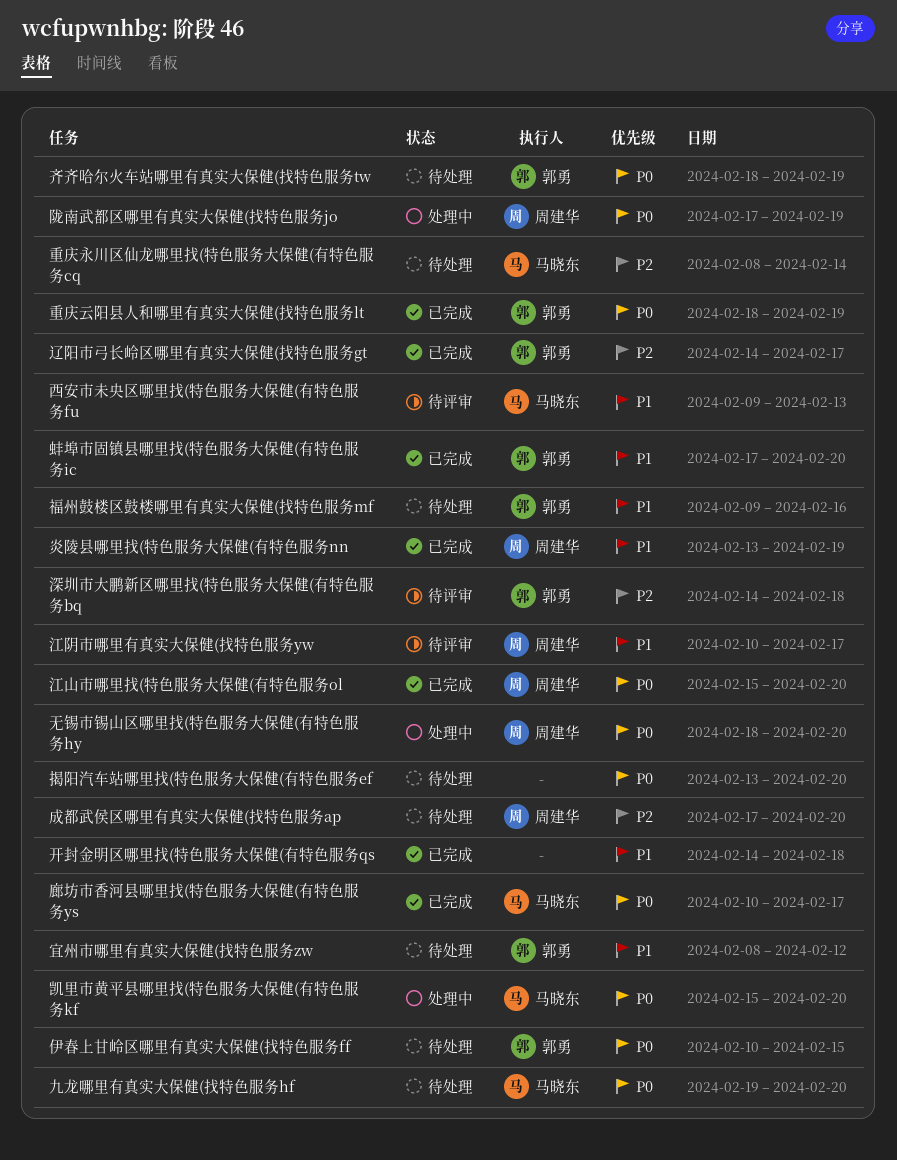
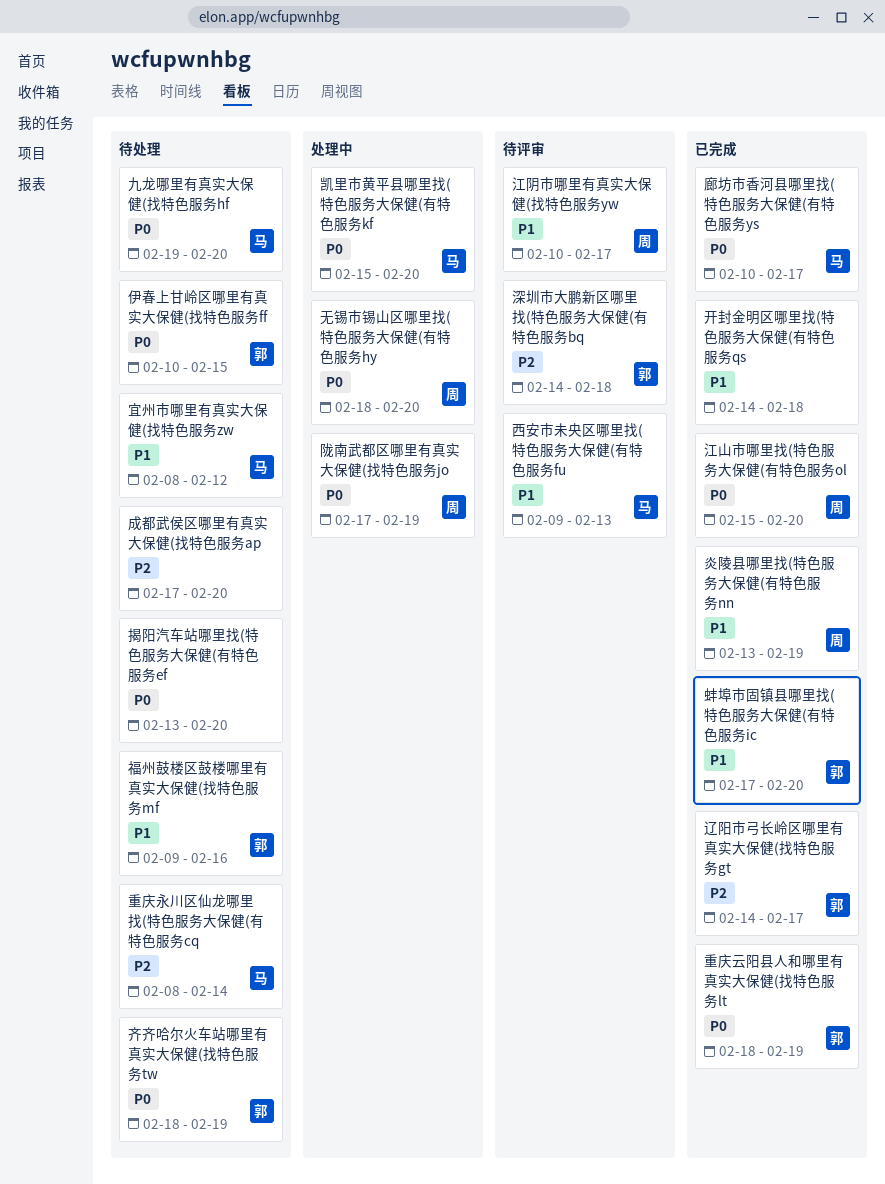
宜州市哪里有真实大保健(找特色服务zw, owner: 郭勇 -> 马晓东
成都武侯区哪里有真实大保健(找特色服务ap, owner: 周建华 -> none

